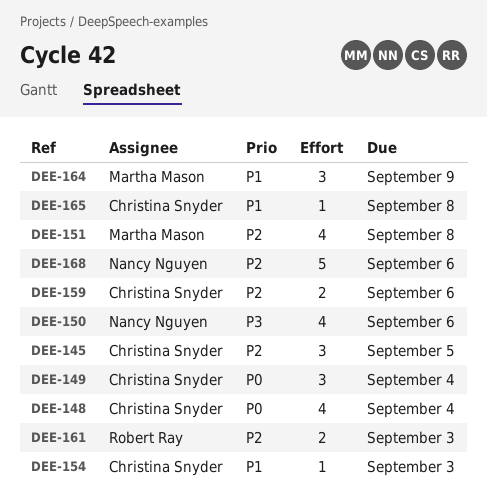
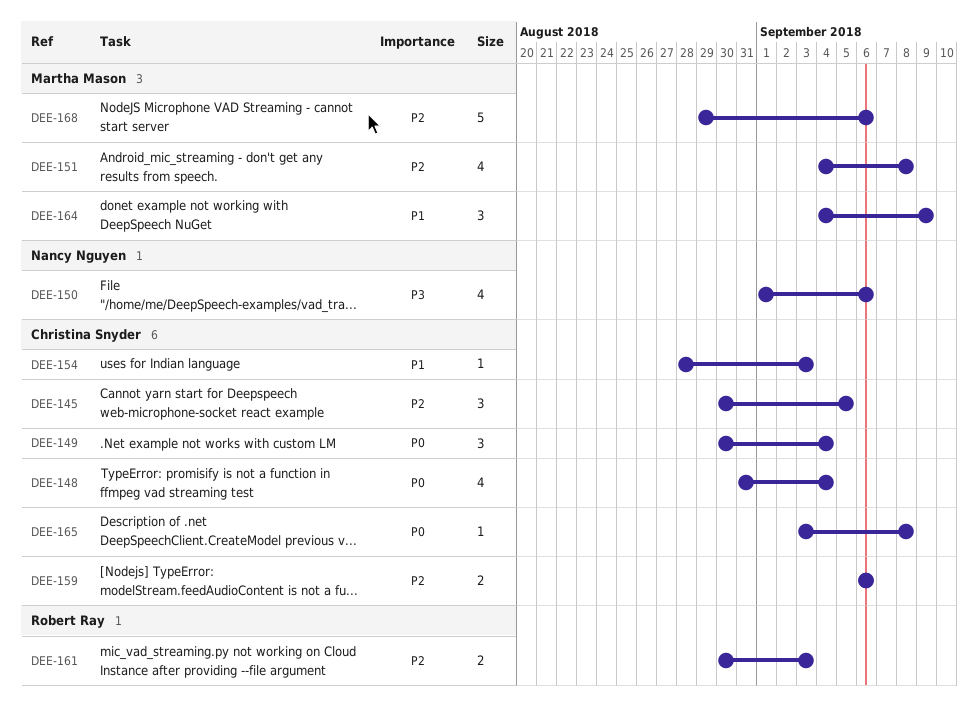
DEE-165, priority: P1 -> P0
DEE-168, owner: Nancy Nguyen -> Martha Mason

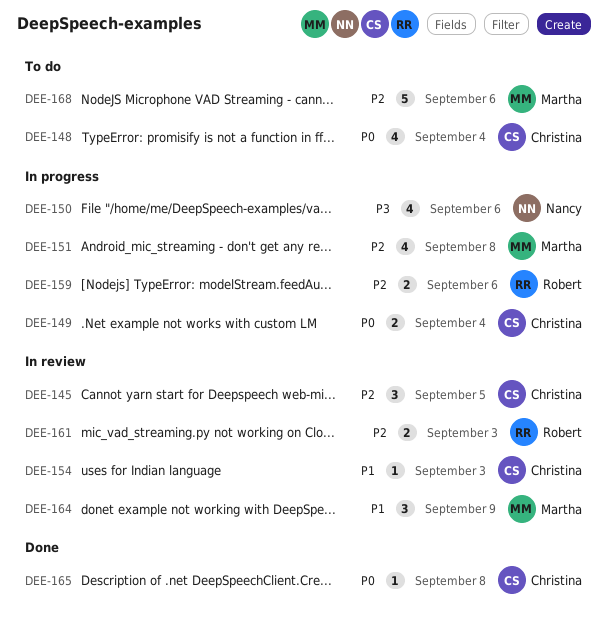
DEE-149, estimate: 3 -> 2
DEE-159, owner: Christina Snyder -> Robert Ray

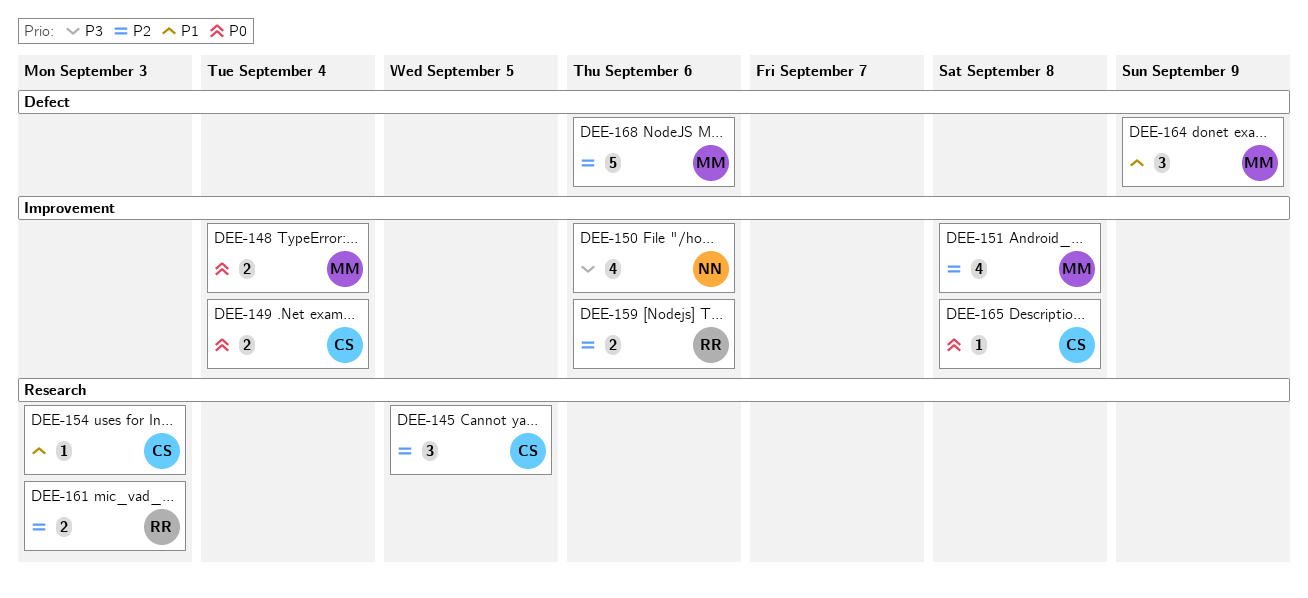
DEE-148, owner: Christina -> Martha
DEE-148, estimate: 4 -> 2

